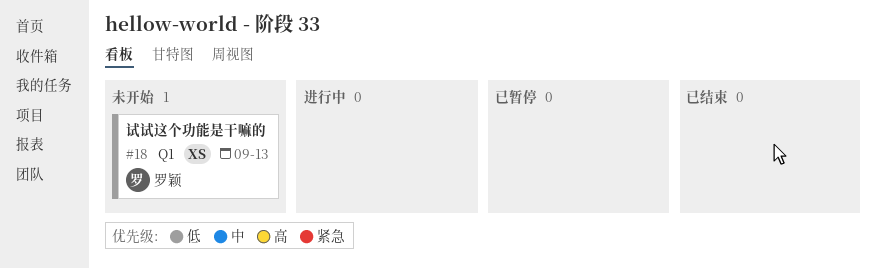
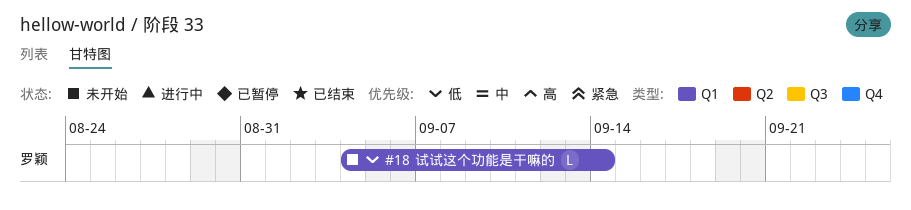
#18, estimate: XS -> L
#18, due: Sep 13 -> Sep 14

